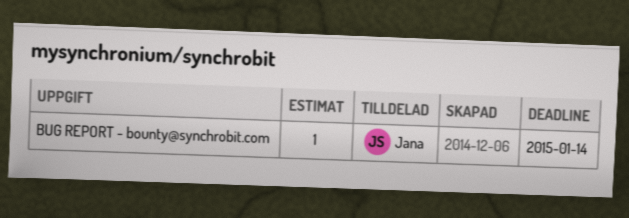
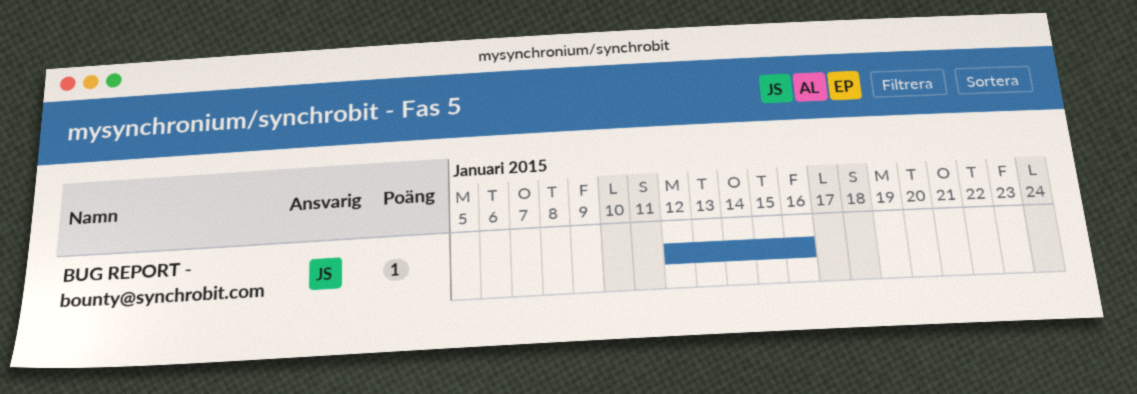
BUG REPORT - bounty@synchrobit.com, due: Jan 14 -> Jan 16

